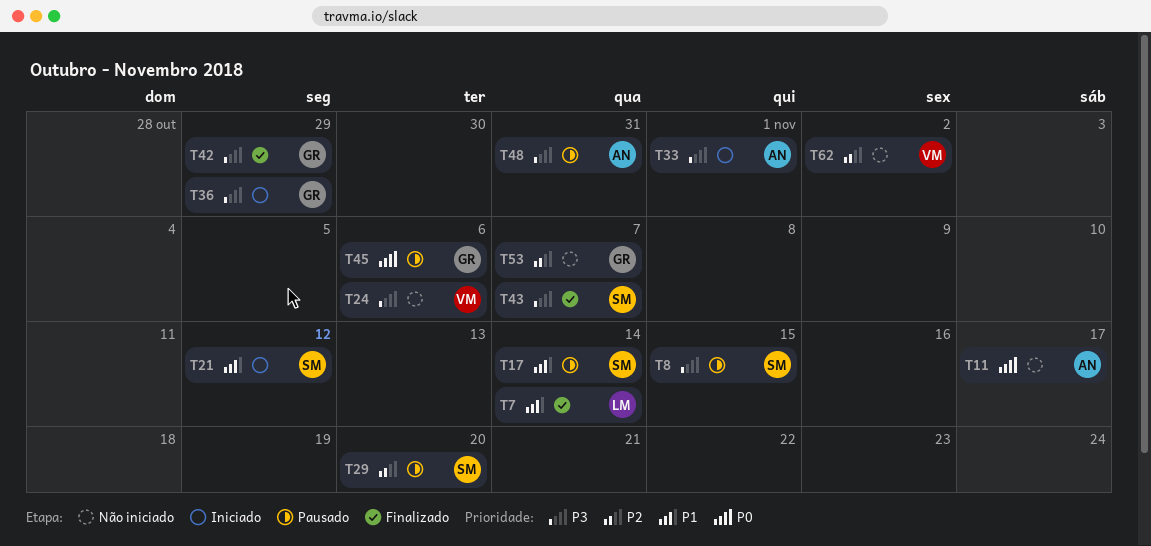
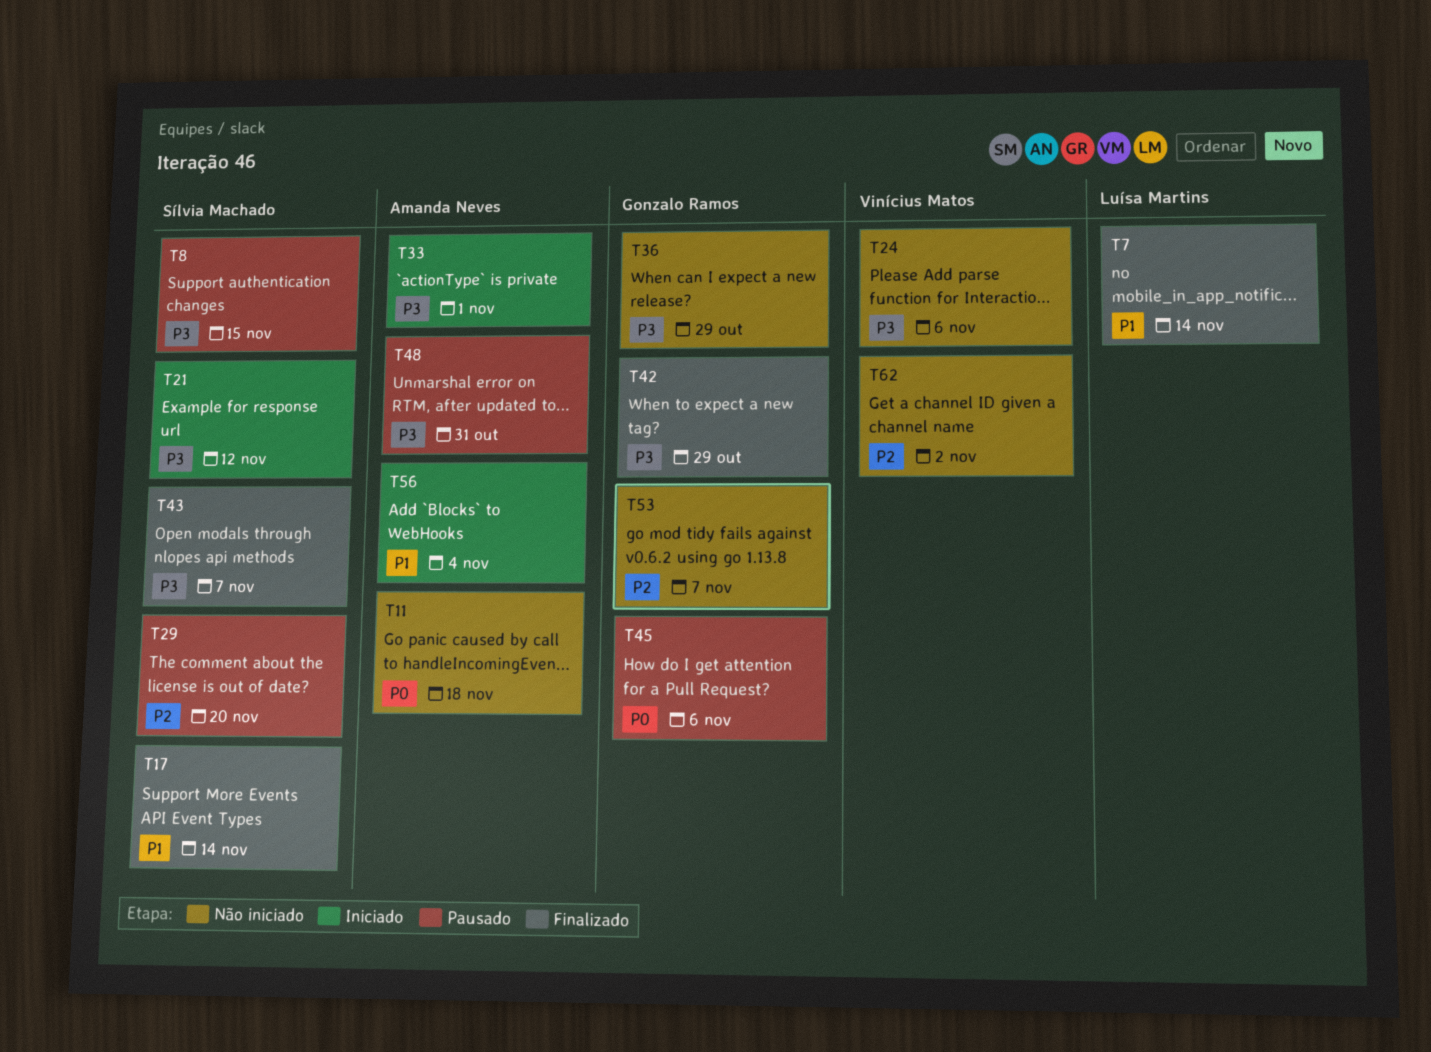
T11, due: Nov 17 -> Nov 18
T17, status: Pausado -> Finalizado
T21, priority: P1 -> P3
T36, status: Iniciado -> Não iniciado
T56: none -> present

